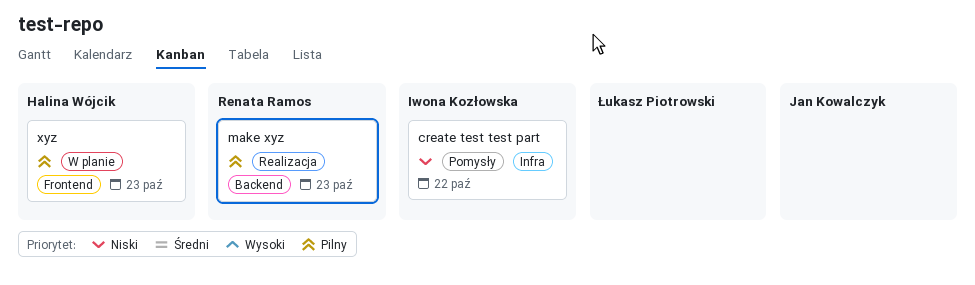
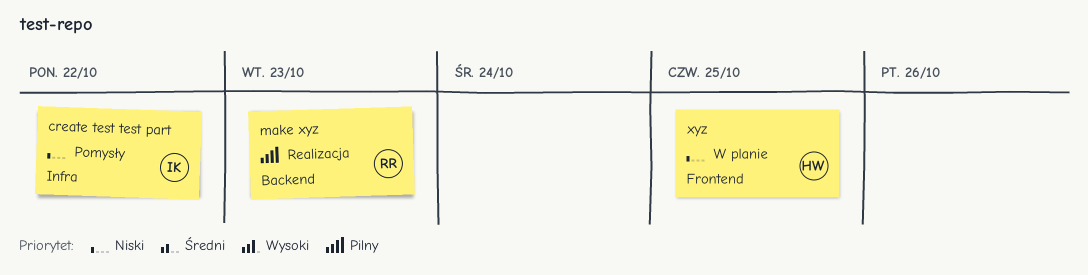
xyz, priority: Pilny -> Niski
xyz, due: Oct 23 -> Oct 25

